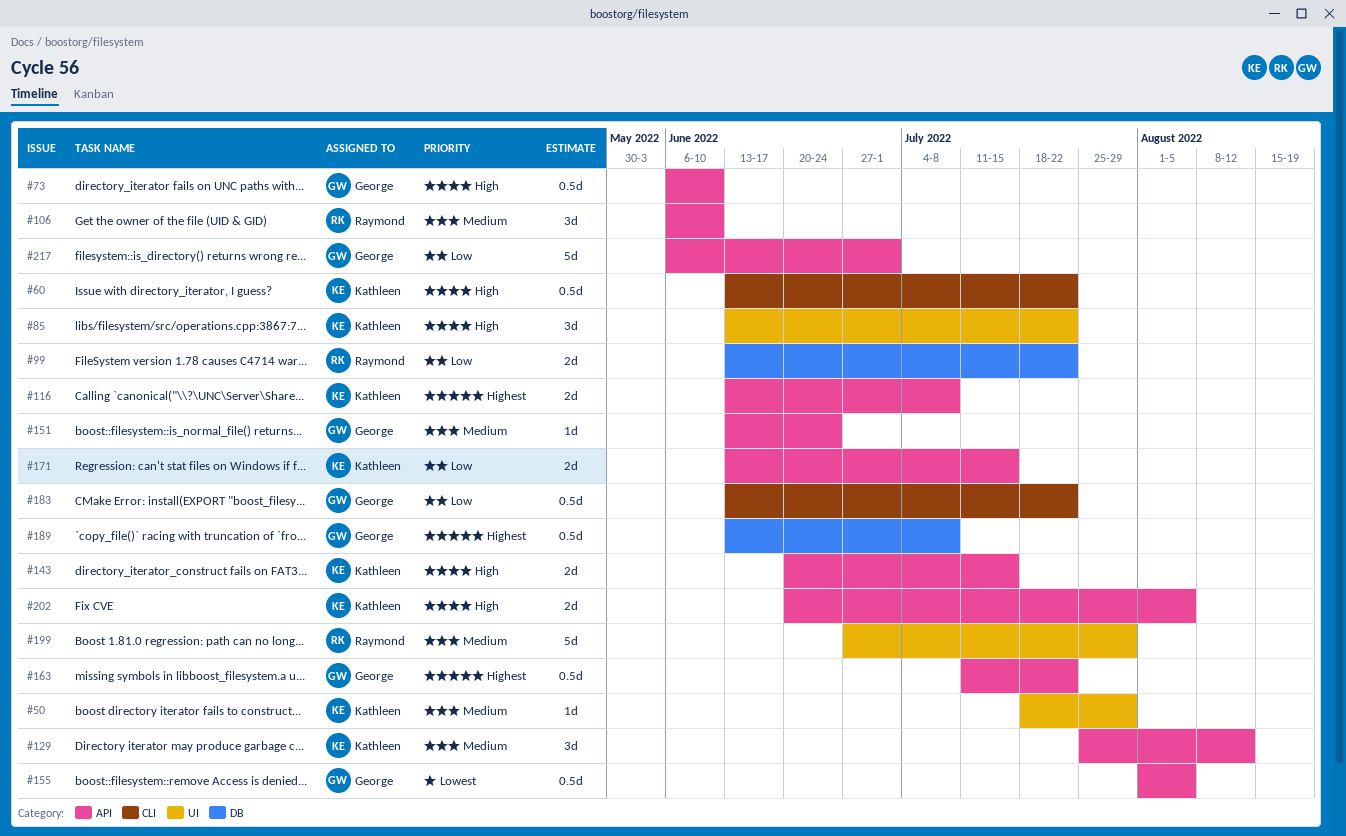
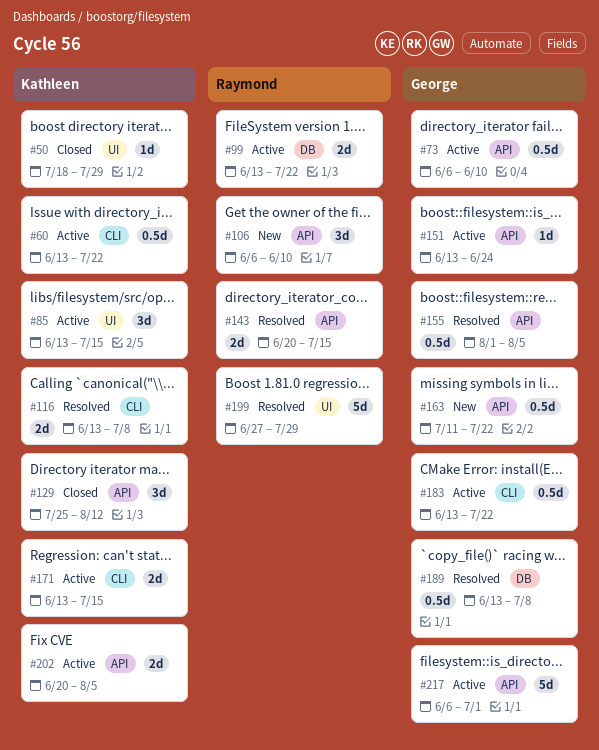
#85, due: Jul 22 -> Jul 15
#116, label: API -> CLI
#143, owner: Kathleen -> Raymond
#171, label: API -> CLI

